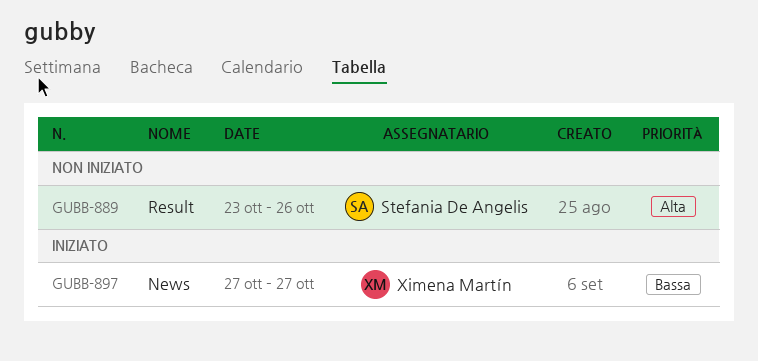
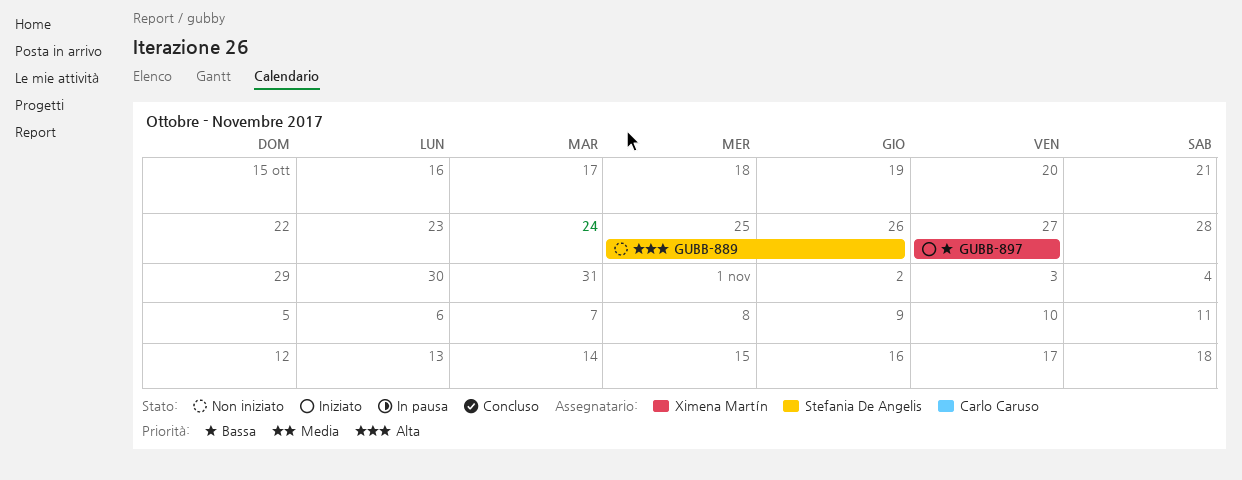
GUBB-889, start: Oct 23 -> Oct 25

